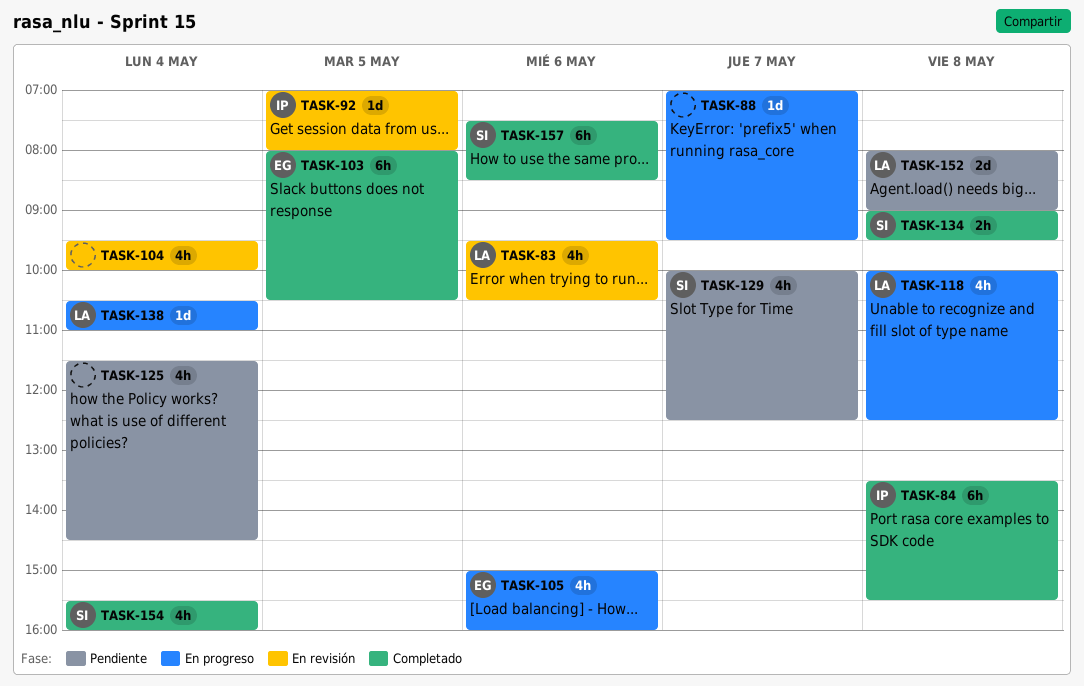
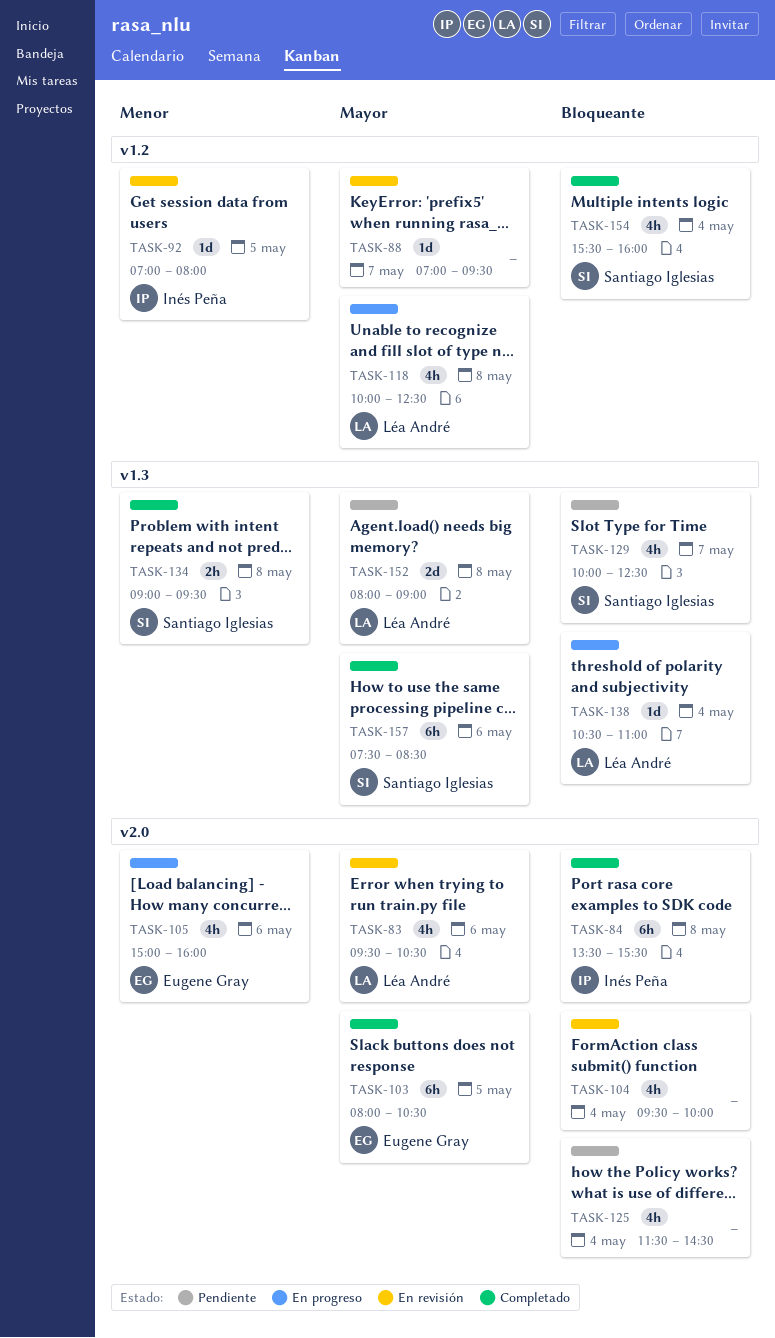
TASK-88, status: En progreso -> En revisión

